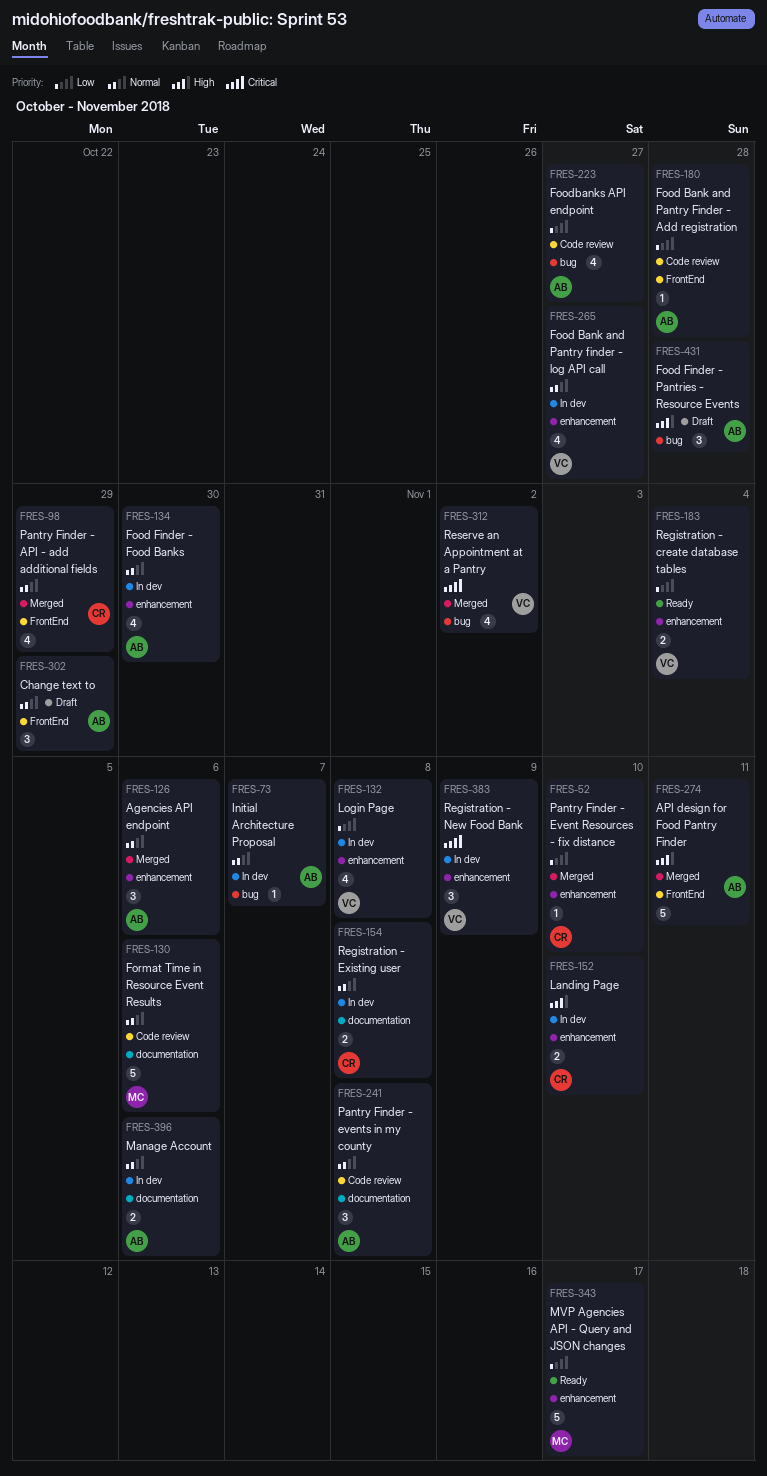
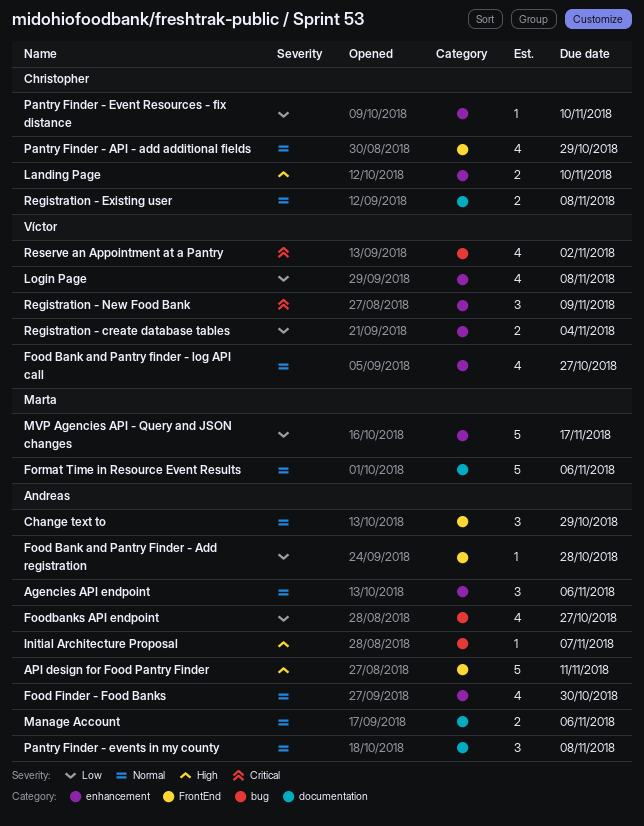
Food Finder - Pantries - Resource Events: present -> none
Initial Architecture Proposal, priority: Normal -> High

